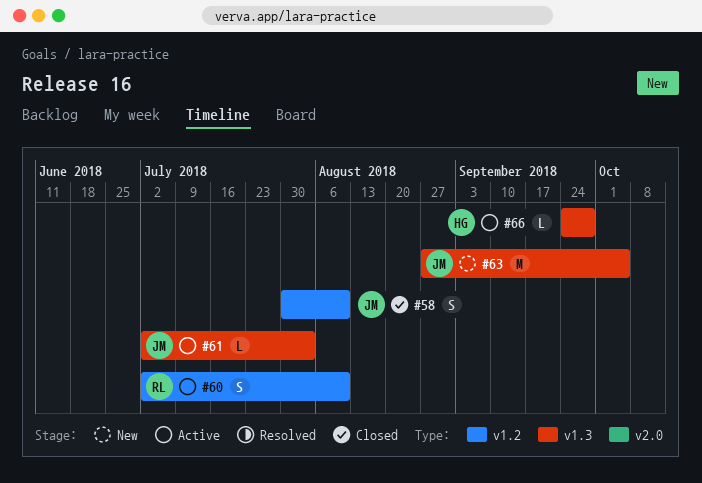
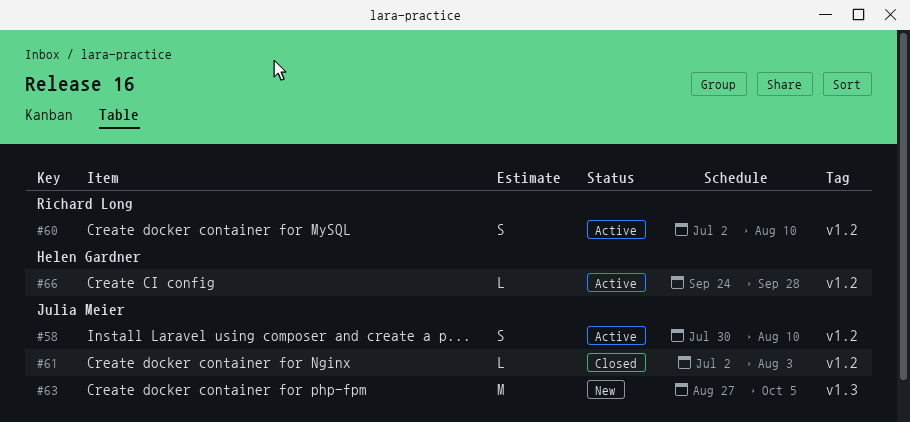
#58, status: Closed -> Active
#61, status: Active -> Closed
#61, label: v1.3 -> v1.2
#66, label: v1.3 -> v1.2

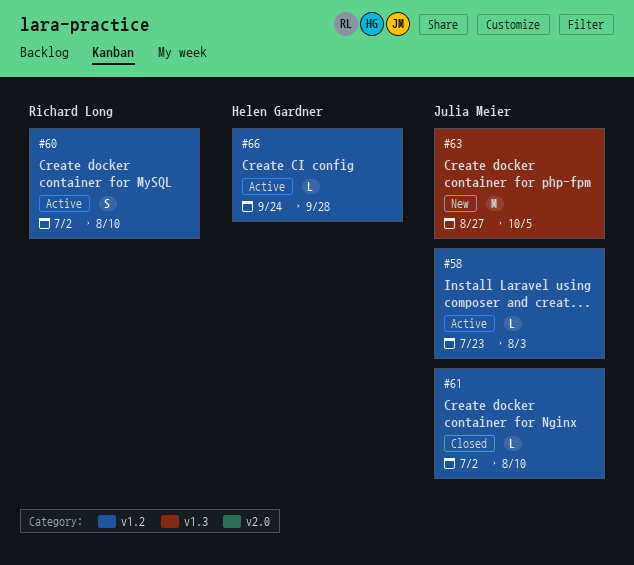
#58, estimate: S -> L
#58, start: Jul 30 -> Jul 23
#58, due: Aug 10 -> Aug 3
#61, due: Aug 3 -> Aug 10

